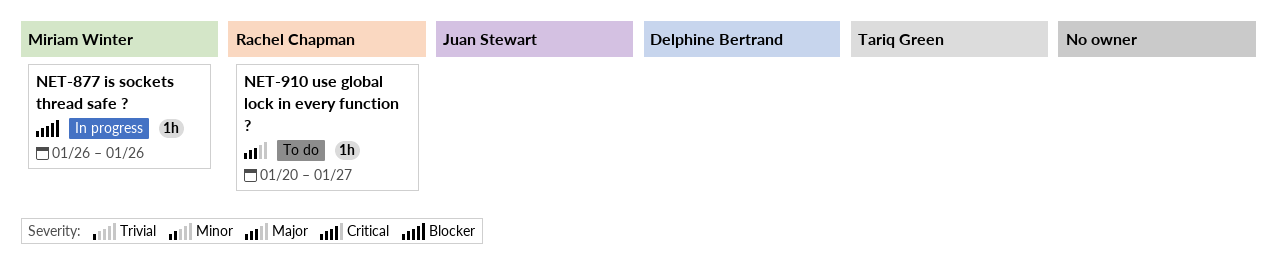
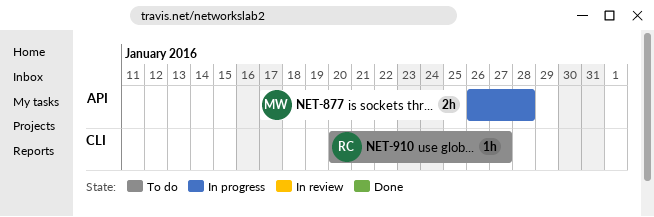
NET-877, estimate: 1h -> 2h
NET-877, due: Jan 26 -> Jan 28

